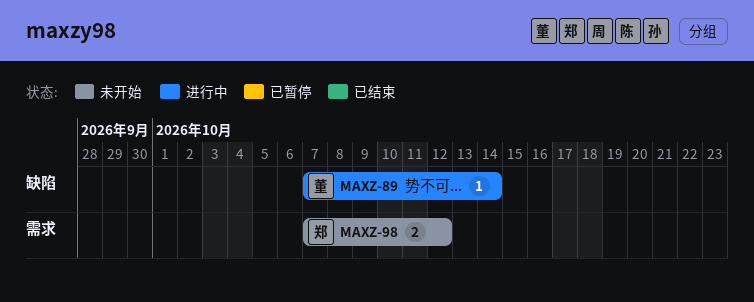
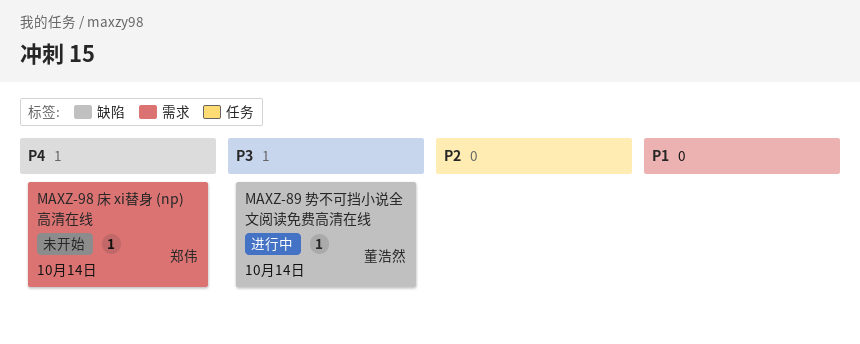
MAXZ-98, estimate: 2 -> 1
MAXZ-98, due: Oct 12 -> Oct 14

